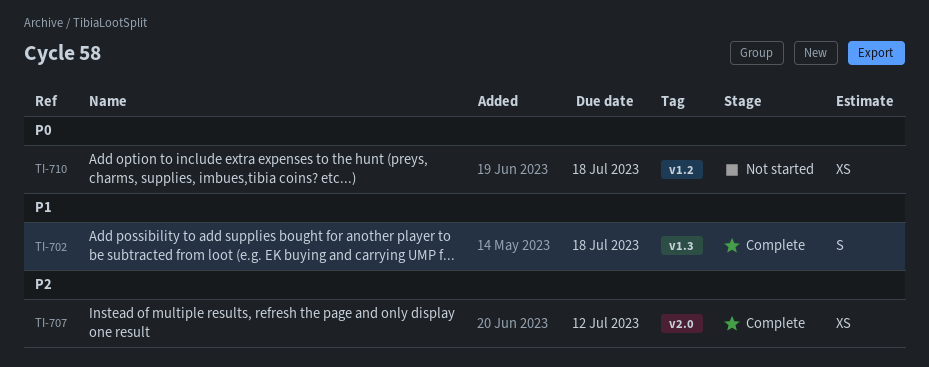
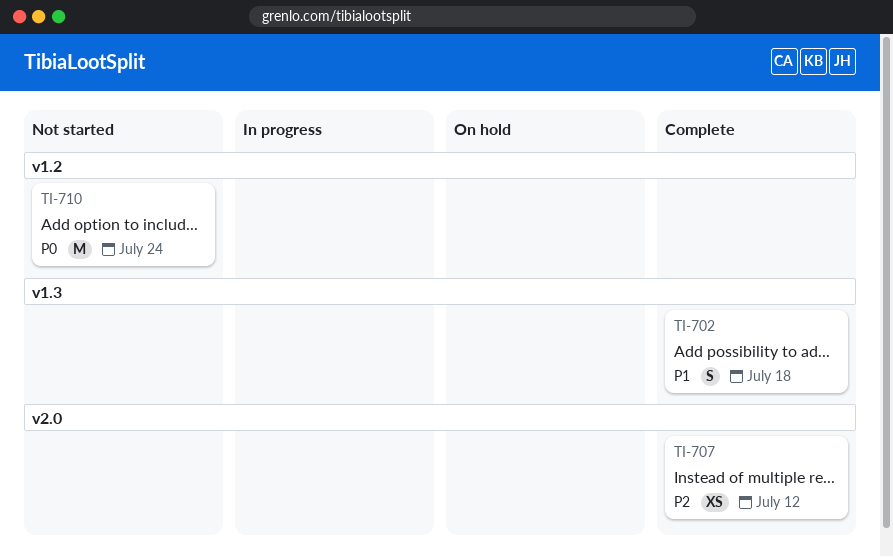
TI-710, estimate: XS -> M
TI-710, due: Jul 18 -> Jul 24

